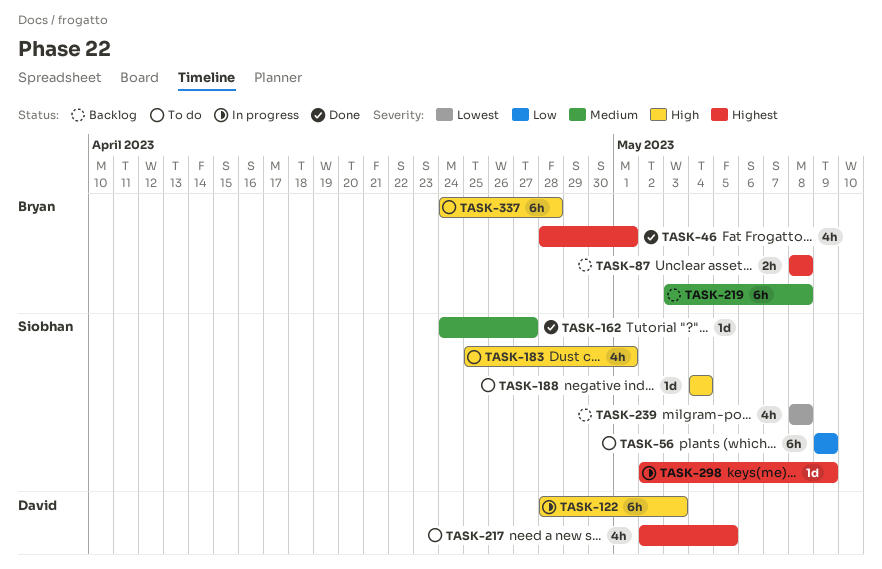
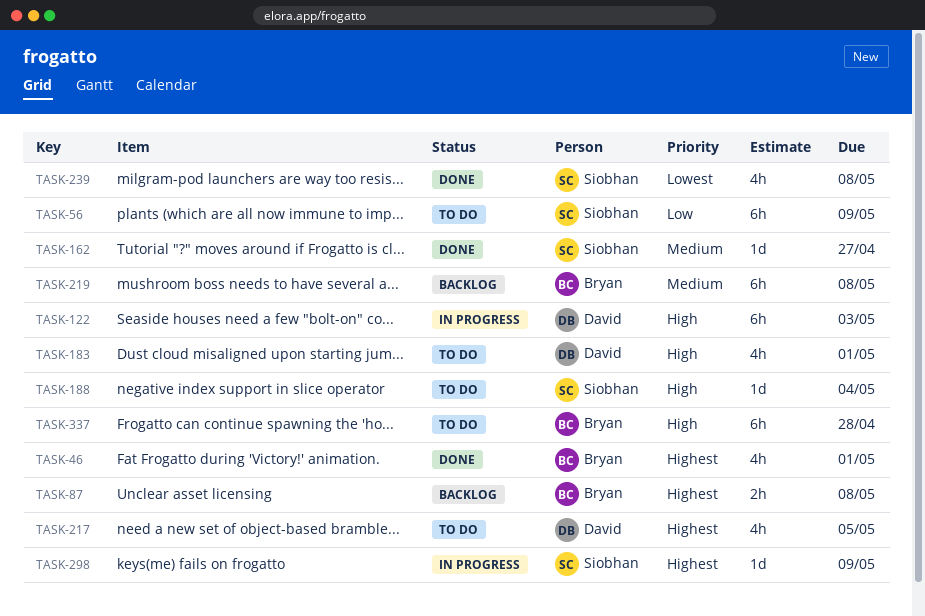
TASK-183, owner: Siobhan -> David
TASK-239, status: Backlog -> Done

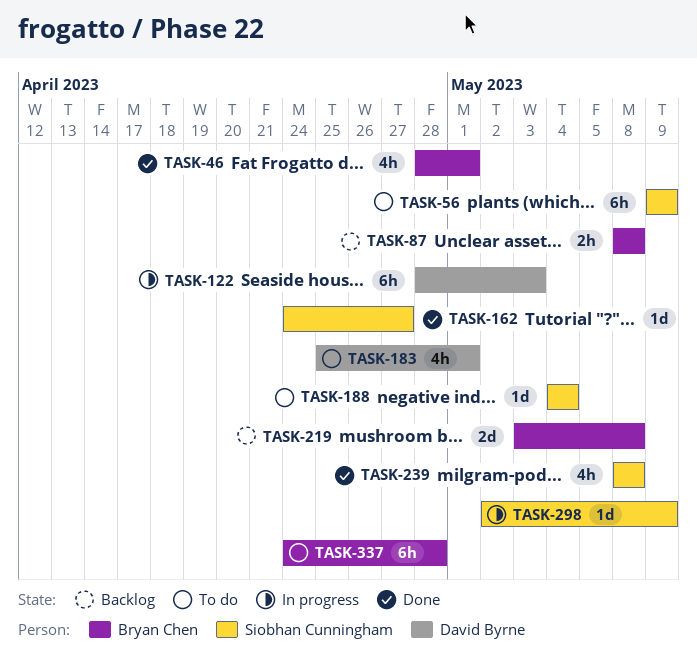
TASK-217: present -> none
TASK-219, estimate: 6h -> 2d

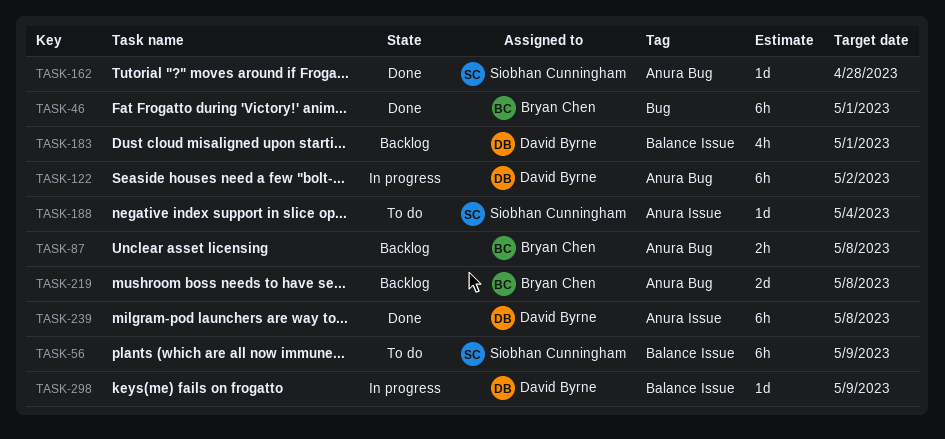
TASK-46, estimate: 4h -> 6h
TASK-122, due: May 3 -> May 2
TASK-162, due: Apr 27 -> Apr 28
TASK-183, status: To do -> Backlog
TASK-239, owner: Siobhan Cunningham -> David Byrne
TASK-239, estimate: 4h -> 6h
TASK-298, owner: Siobhan Cunningham -> David Byrne
TASK-337: present -> none

